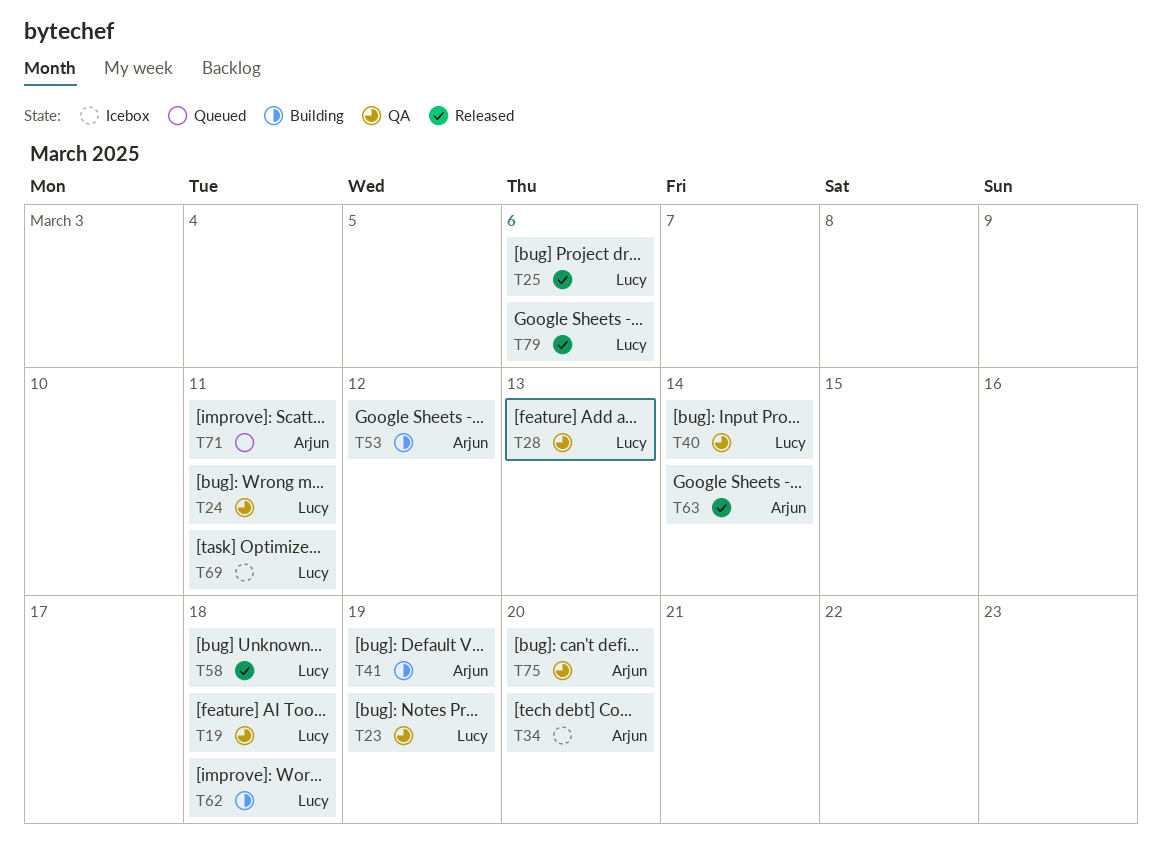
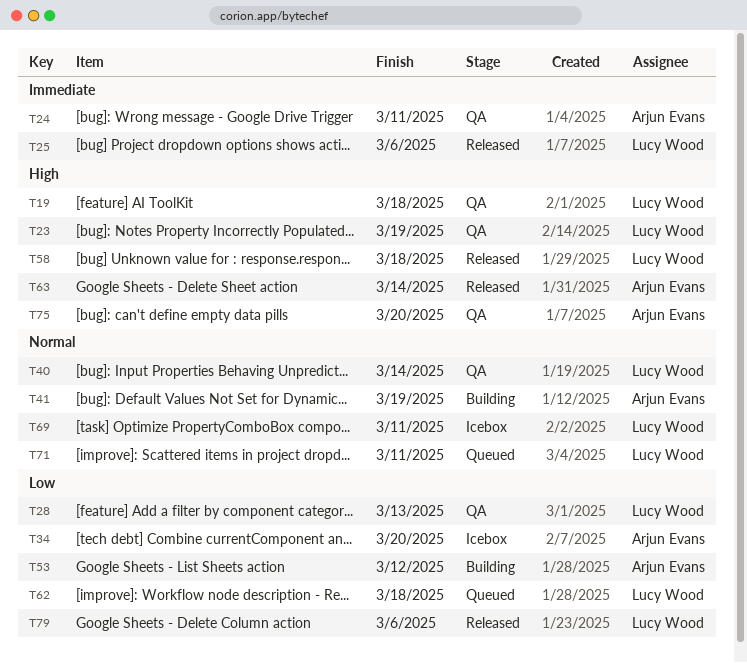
T24, owner: Lucy Wood -> Arjun Evans
T62, status: Building -> Queued
T71, owner: Arjun Evans -> Lucy Wood

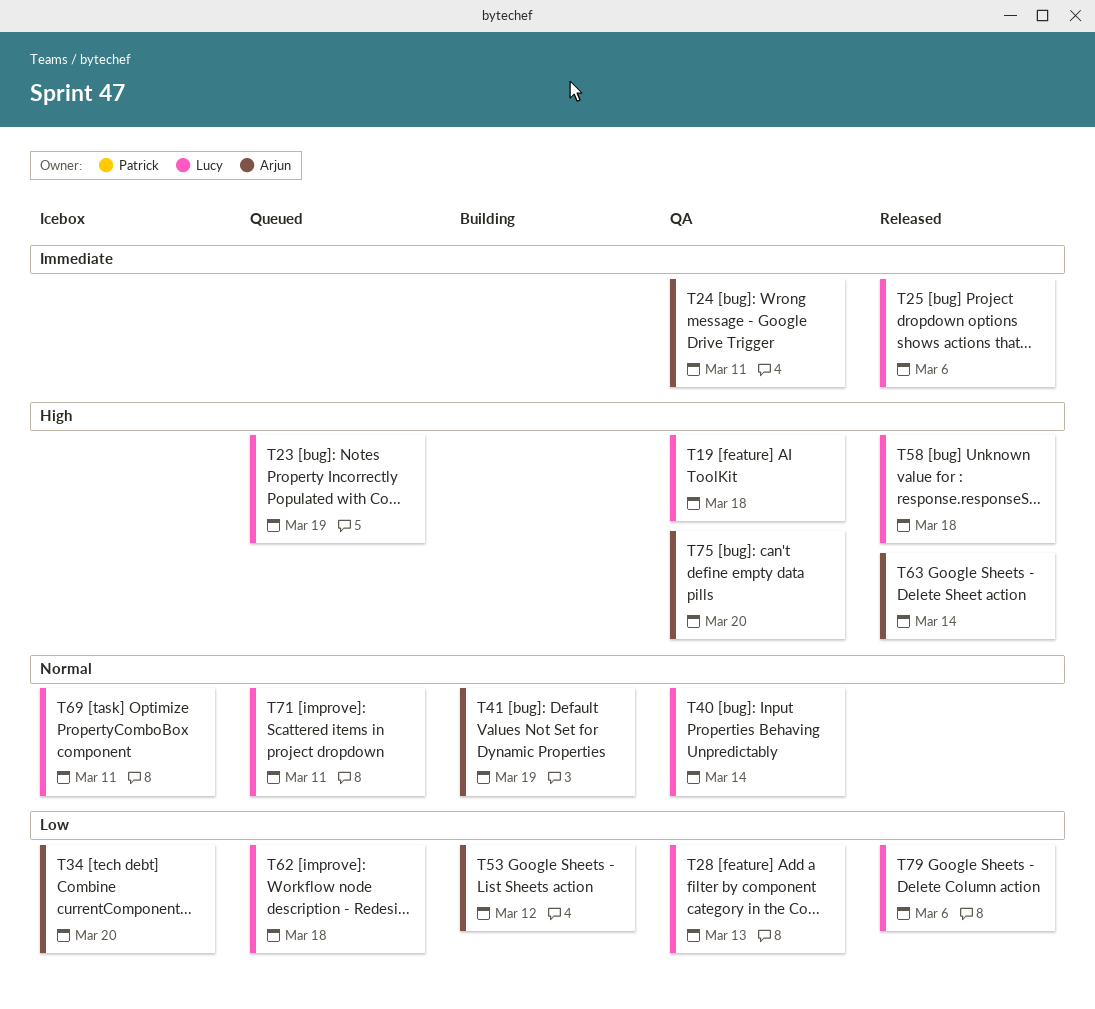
T23, status: QA -> Queued

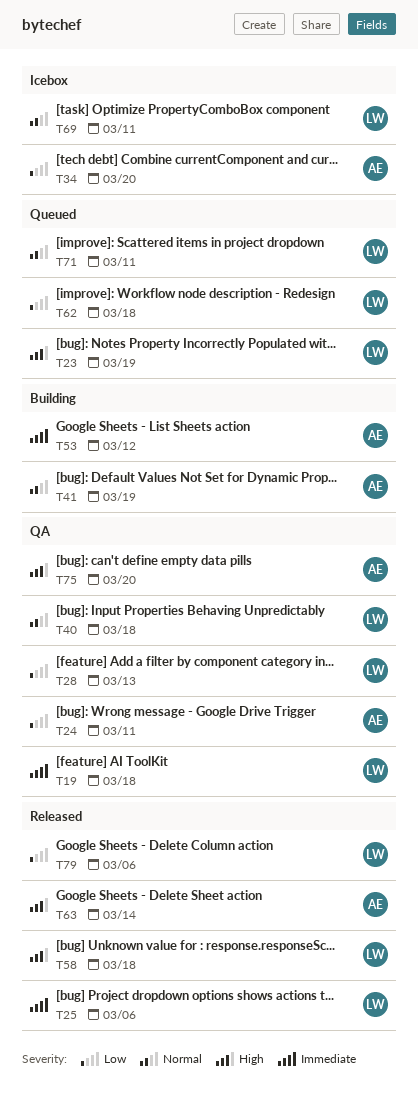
T19, priority: High -> Immediate
T24, priority: Immediate -> Low
T40, due: Mar 14 -> Mar 18
T53, priority: Low -> Immediate

